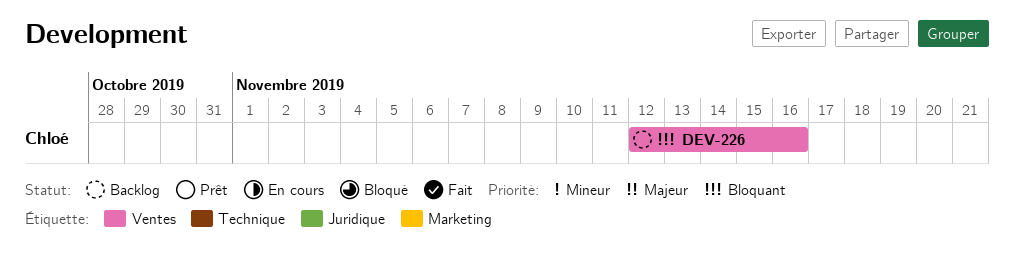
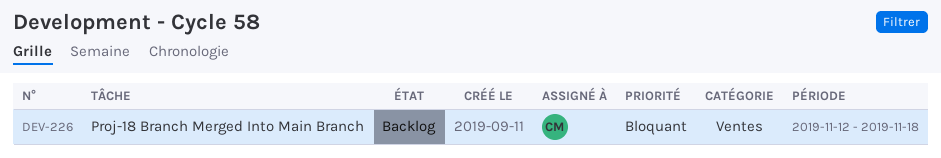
DEV-226, due: Nov 16 -> Nov 18

